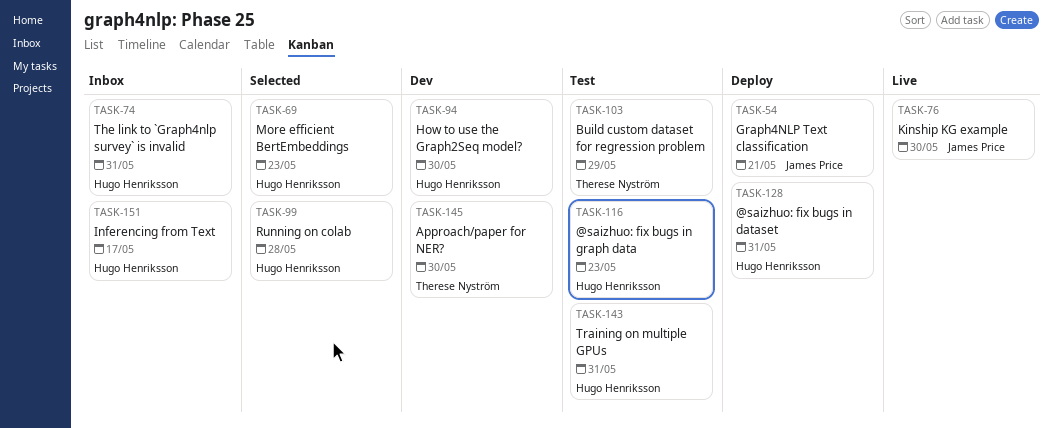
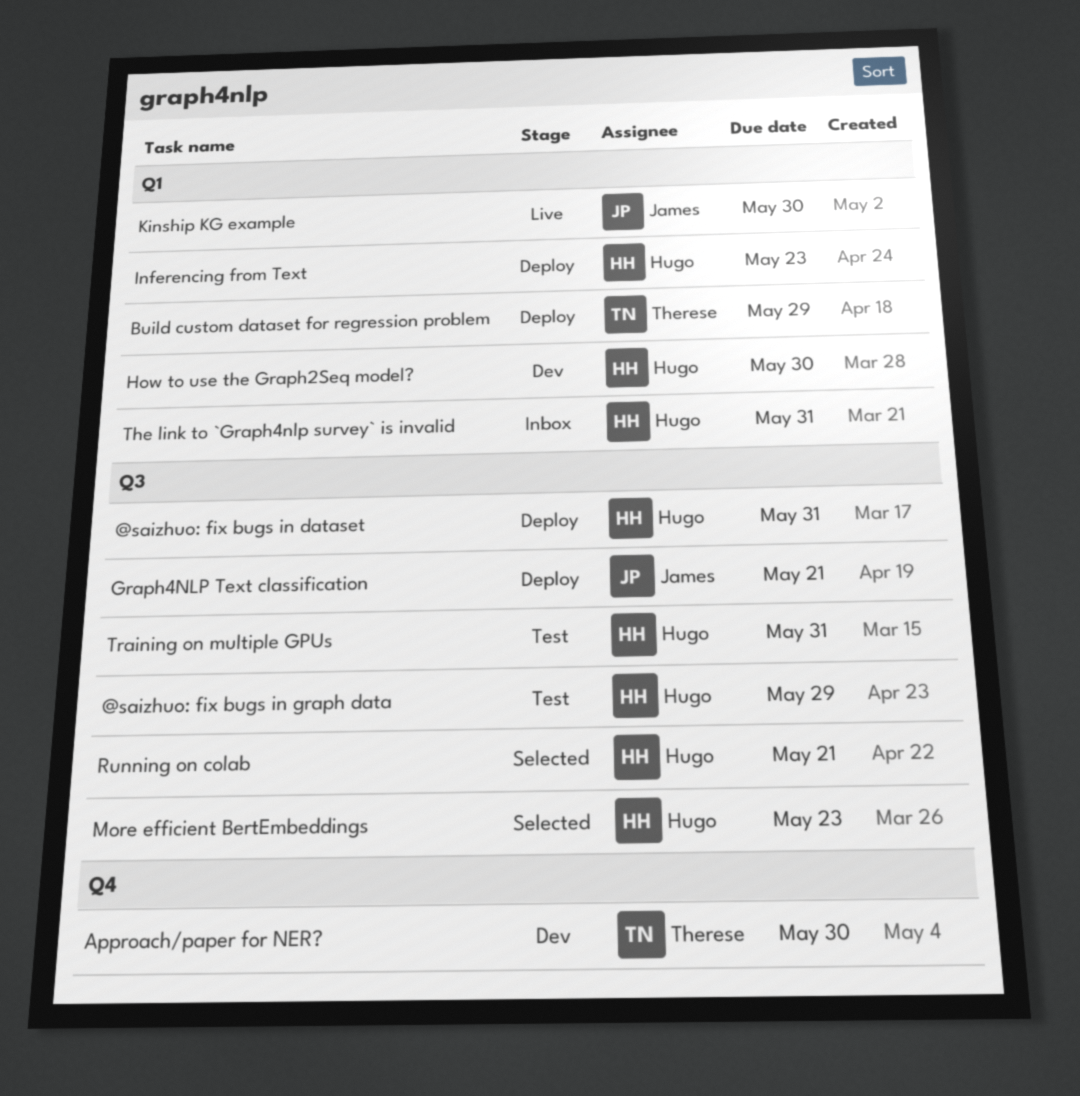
@saizhuo: fix bugs in graph data, due: May 23 -> May 29
Build custom dataset for regression problem, status: Test -> Deploy
Inferencing from Text, status: Inbox -> Deploy
Inferencing from Text, due: May 17 -> May 23
Running on colab, due: May 28 -> May 21

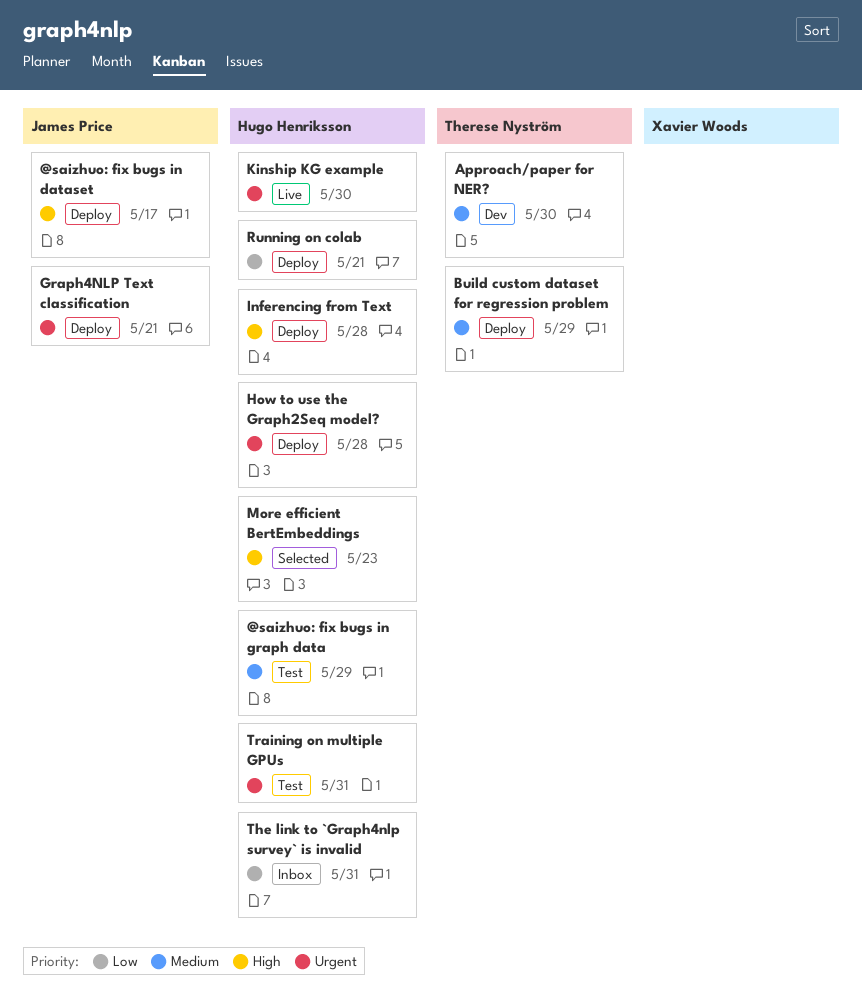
@saizhuo: fix bugs in dataset, owner: Hugo Henriksson -> James Price
@saizhuo: fix bugs in dataset, due: May 31 -> May 17
How to use the Graph2Seq model?, status: Dev -> Deploy
How to use the Graph2Seq model?, due: May 30 -> May 28
Inferencing from Text, due: May 23 -> May 28
Kinship KG example, owner: James Price -> Hugo Henriksson
Running on colab, status: Selected -> Deploy

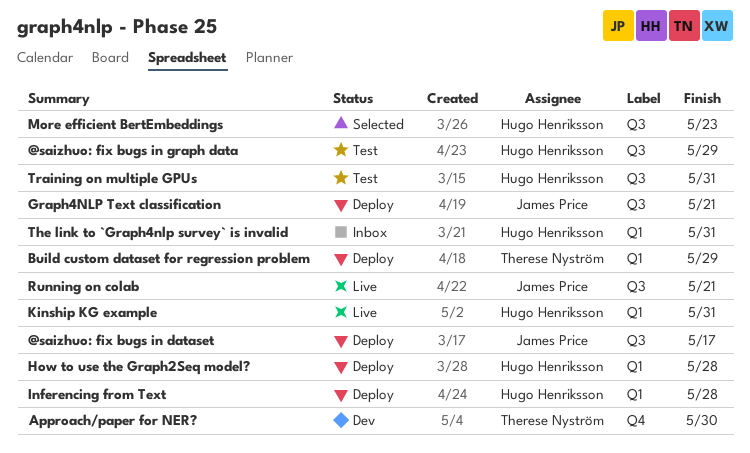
Kinship KG example, due: May 30 -> May 31
Running on colab, status: Deploy -> Live
Running on colab, owner: Hugo Henriksson -> James Price

